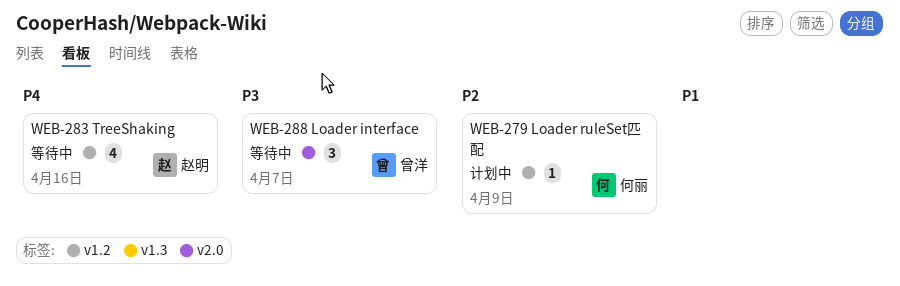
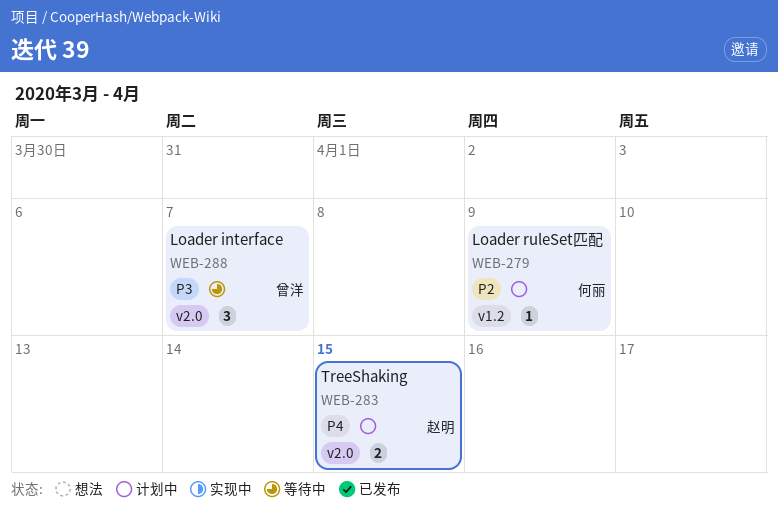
WEB-283, status: 等待中 -> 计划中
WEB-283, label: v1.2 -> v2.0
WEB-283, estimate: 4 -> 2
WEB-283, due: Apr 16 -> Apr 15

